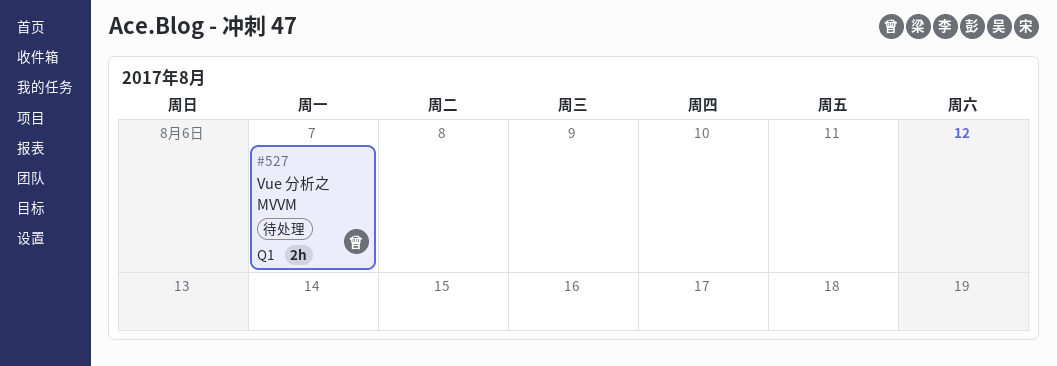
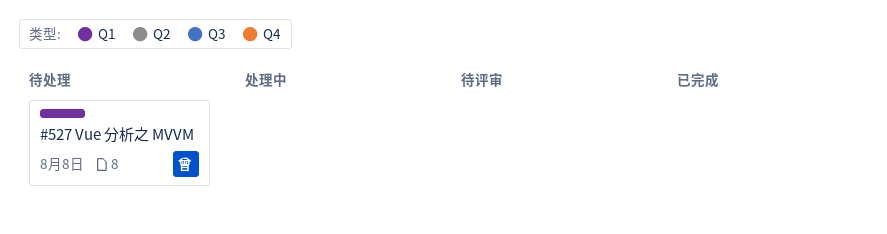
#527, due: Aug 7 -> Aug 8

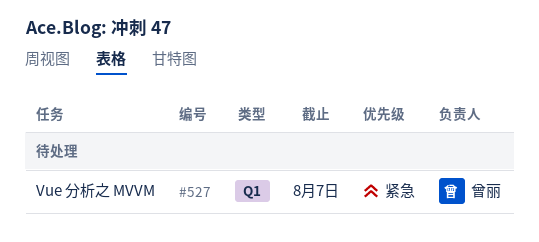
#527, due: Aug 8 -> Aug 7

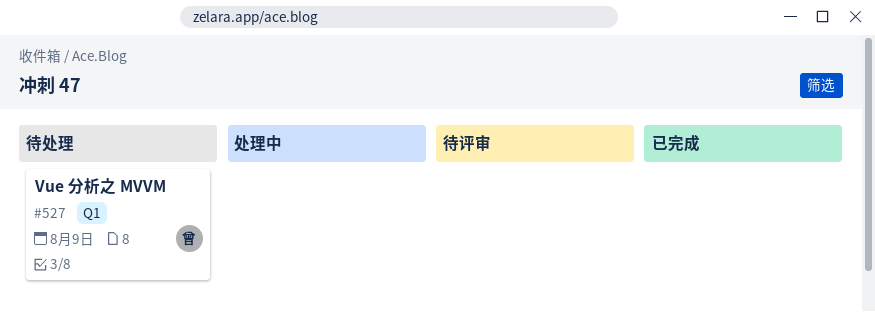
#527, due: Aug 7 -> Aug 9

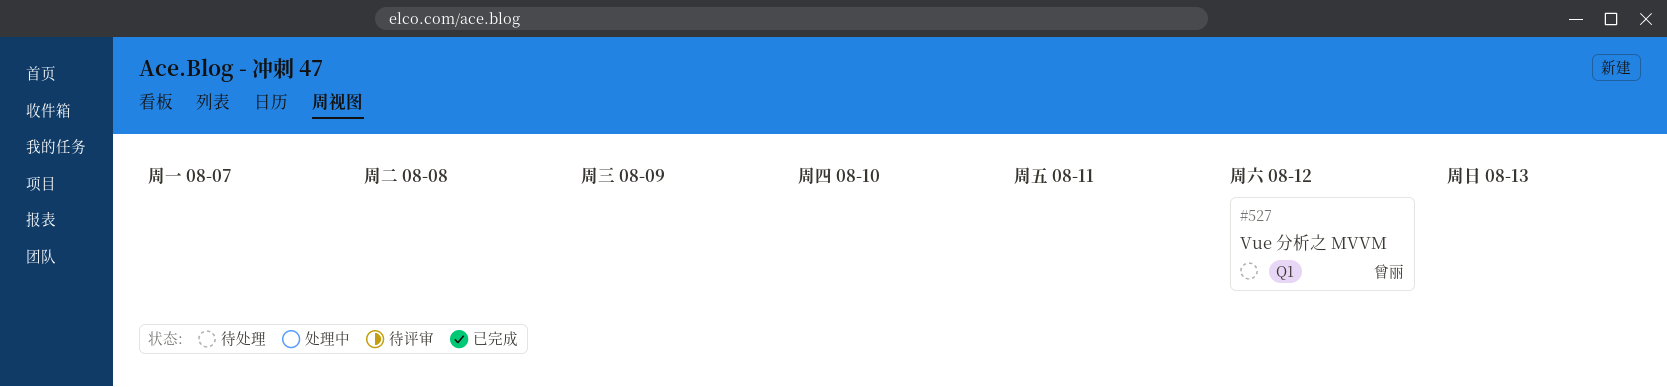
#527, due: Aug 9 -> Aug 12

